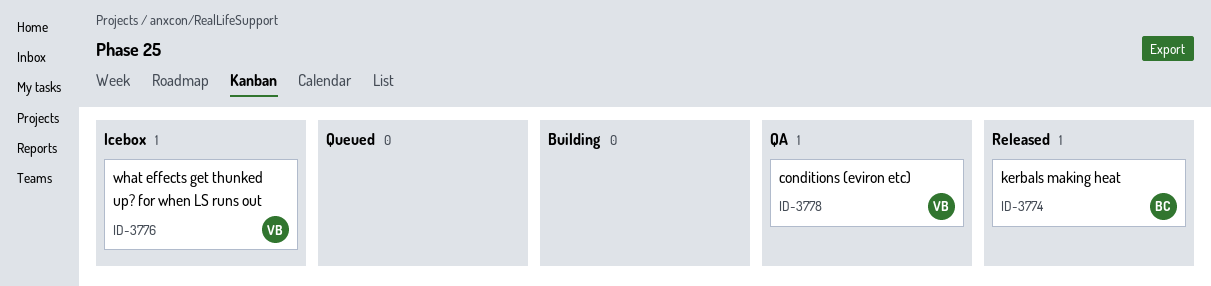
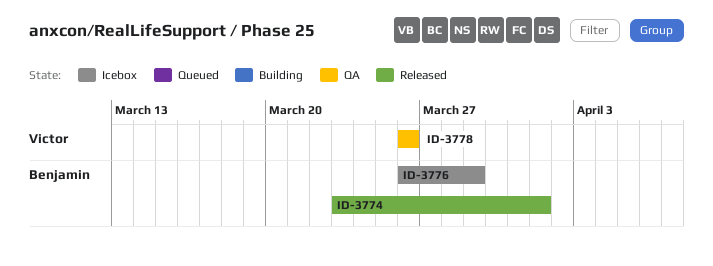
ID-3776, owner: Victor -> Benjamin

